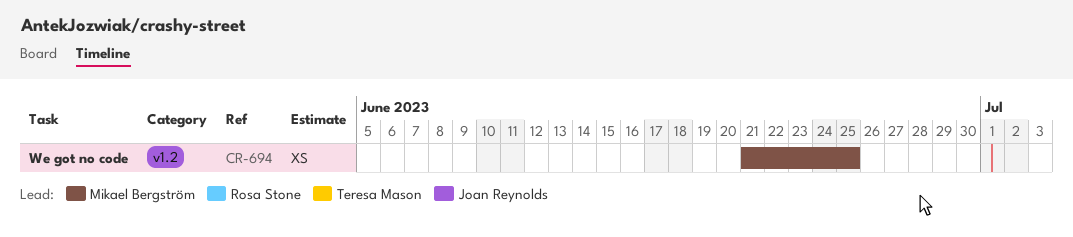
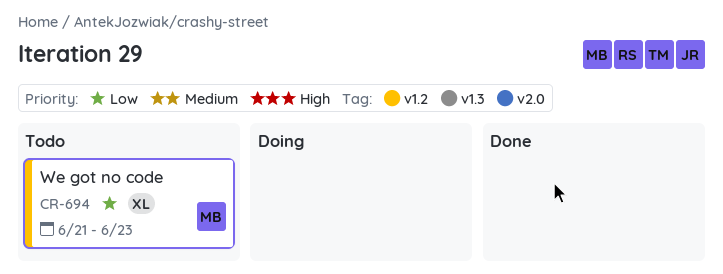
CR-694, estimate: XS -> XL
CR-694, due: Jun 25 -> Jun 23

